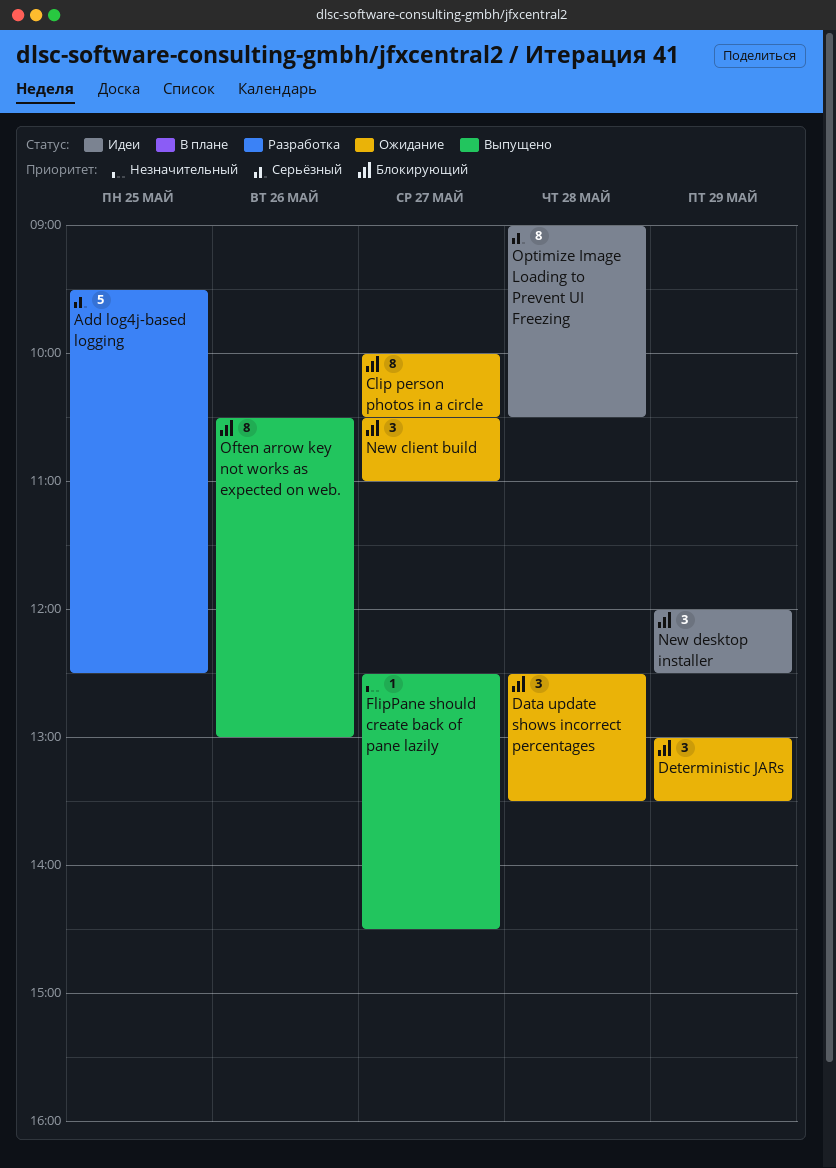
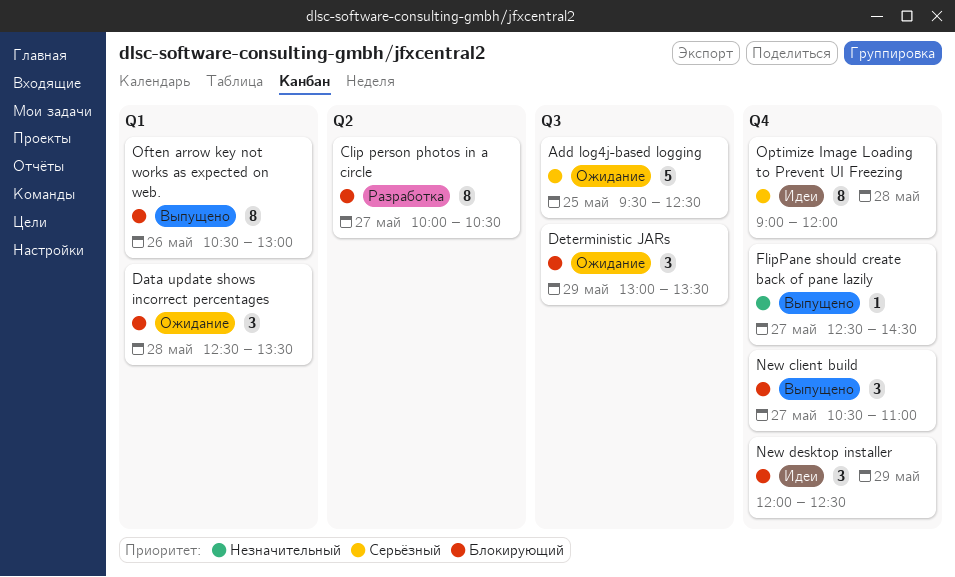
Add log4j-based logging, status: Разработка -> Ожидание
Clip person photos in a circle, status: Ожидание -> Разработка
New client build, status: Ожидание -> Выпущено
Optimize Image Loading to Prevent UI Freezing, ends: 10:30 -> 12:00

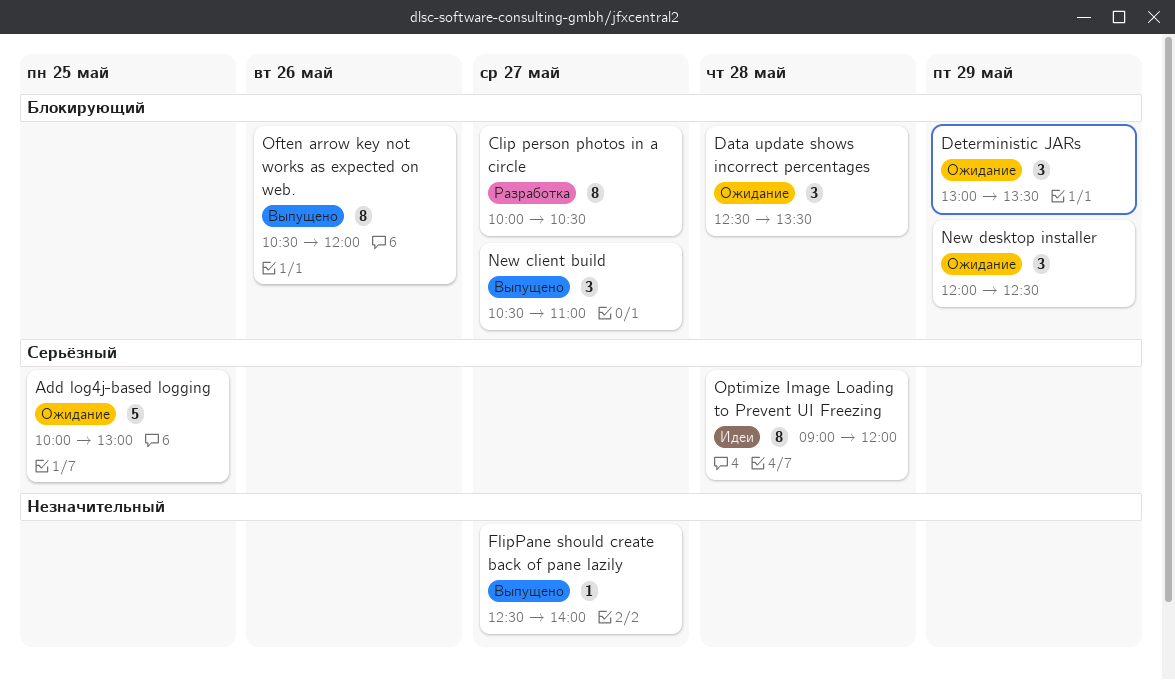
Add log4j-based logging, begins: 09:30 -> 10:00
Add log4j-based logging, ends: 12:30 -> 13:00
FlipPane should create back of pane lazily, ends: 14:30 -> 14:00
New desktop installer, status: Идеи -> Ожидание
Often arrow key not works as expected on web., ends: 13:00 -> 12:00

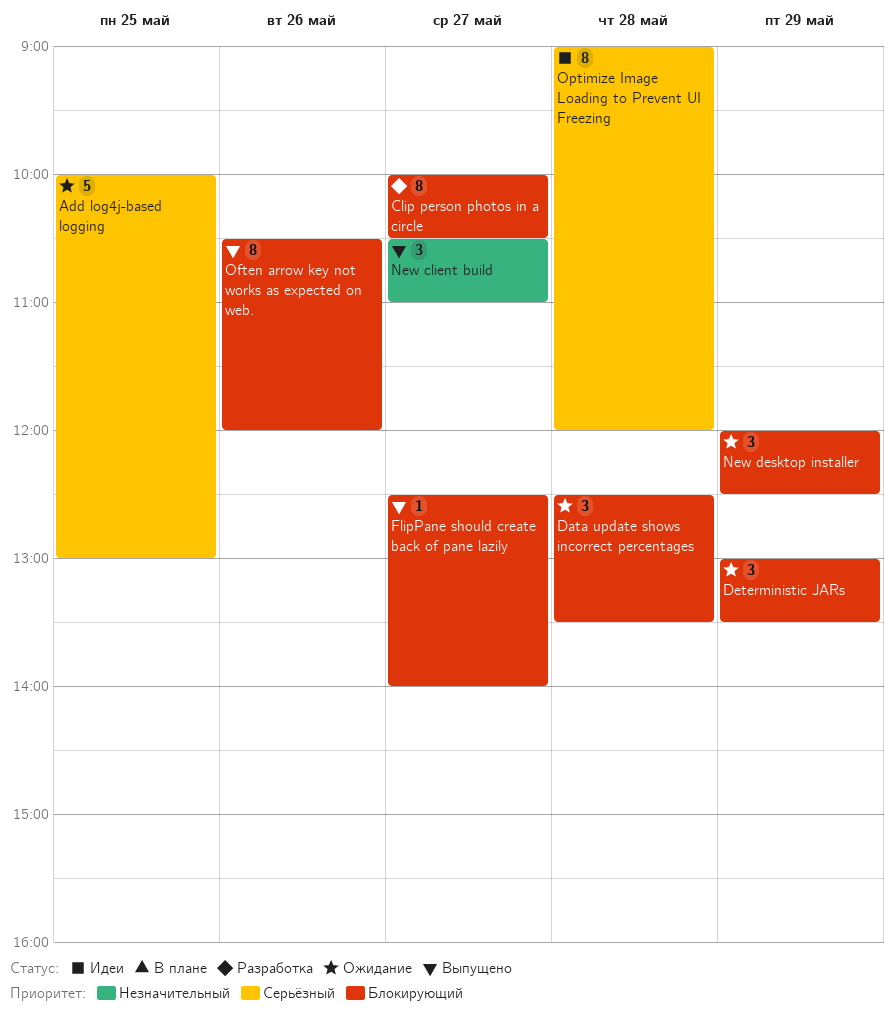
FlipPane should create back of pane lazily, priority: Незначительный -> Блокирующий
New client build, priority: Блокирующий -> Незначительный

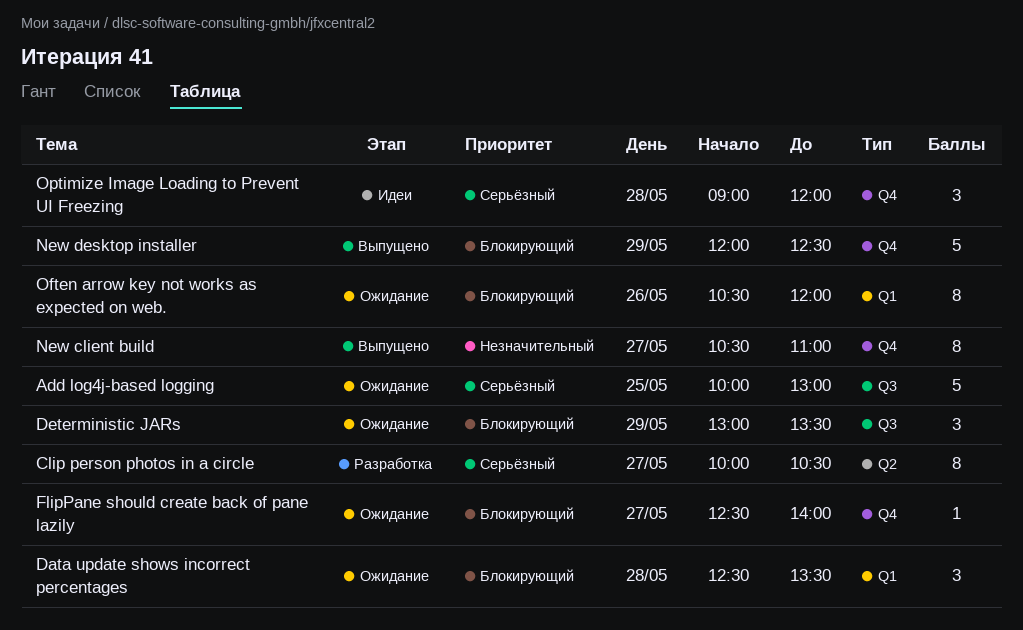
Clip person photos in a circle, priority: Блокирующий -> Серьёзный
FlipPane should create back of pane lazily, status: Выпущено -> Ожидание
New client build, estimate: 3 -> 8
New desktop installer, status: Ожидание -> Выпущено
New desktop installer, estimate: 3 -> 5
Often arrow key not works as expected on web., status: Выпущено -> Ожидание
Optimize Image Loading to Prevent UI Freezing, estimate: 8 -> 3

